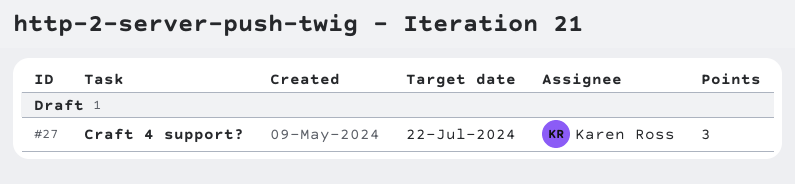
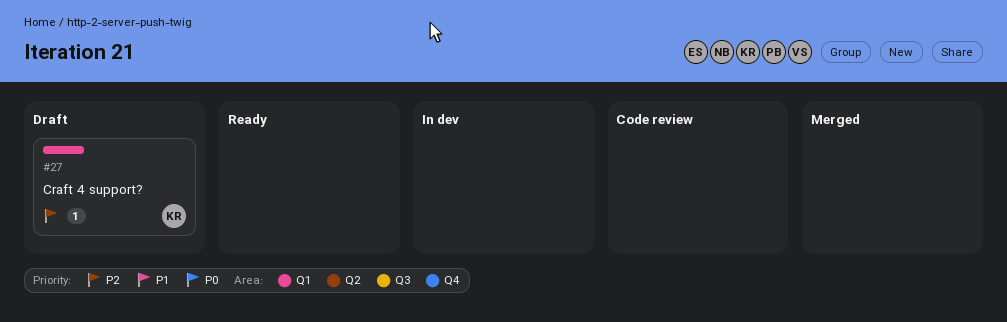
#27, estimate: 3 -> 1

